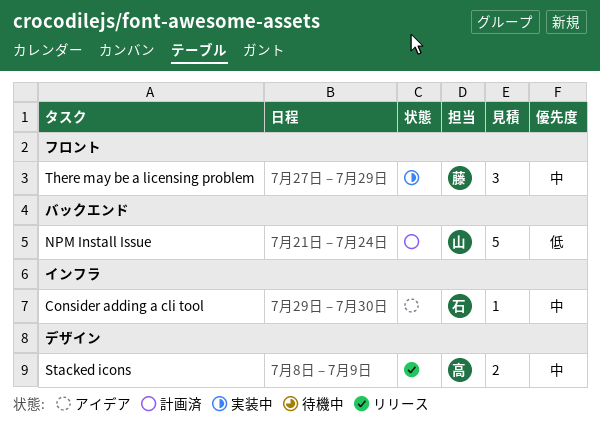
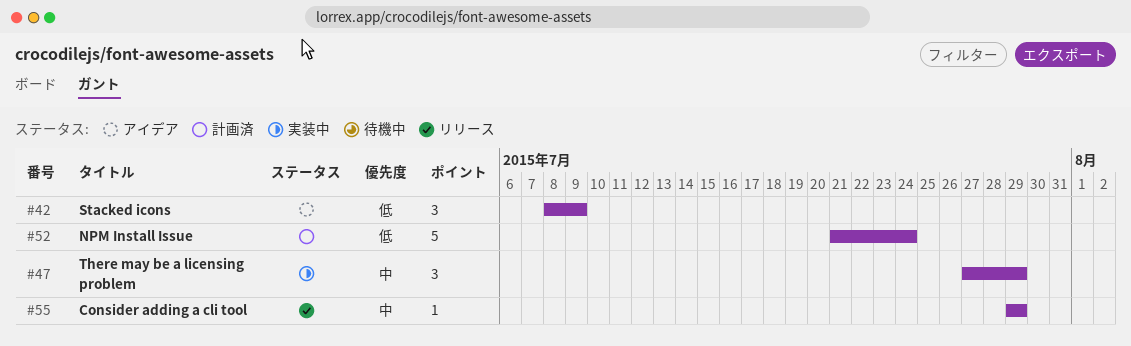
Consider adding a cli tool, status: アイデア -> リリース
Consider adding a cli tool, due: Jul 30 -> Jul 29
Stacked icons, status: リリース -> アイデア
Stacked icons, priority: 中 -> 低
Stacked icons, estimate: 2 -> 3

